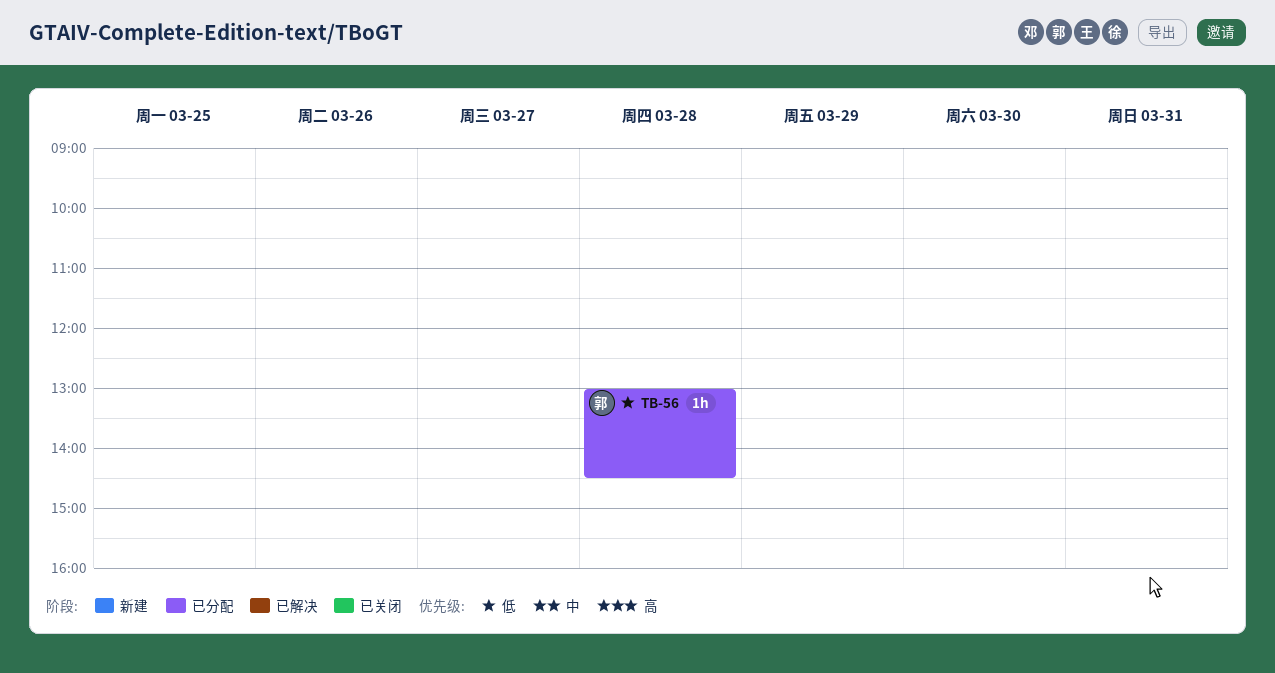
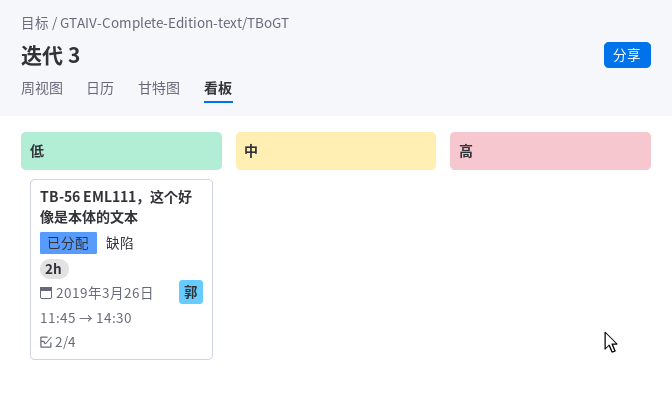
TB-56, estimate: 1h -> 2h
TB-56, day: Mar 28 -> Mar 26
TB-56, begins: 13:00 -> 11:45

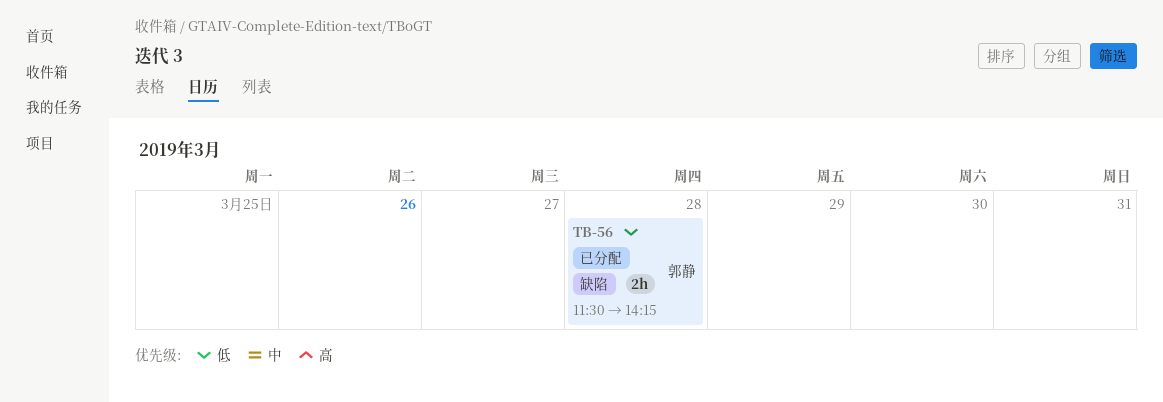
TB-56, day: Mar 26 -> Mar 28
TB-56, begins: 11:45 -> 11:30
TB-56, ends: 14:30 -> 14:15

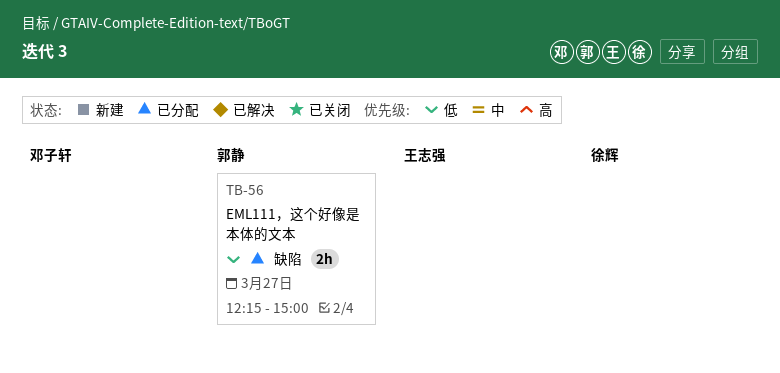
TB-56, day: Mar 28 -> Mar 27
TB-56, begins: 11:30 -> 12:15
TB-56, ends: 14:15 -> 15:00

